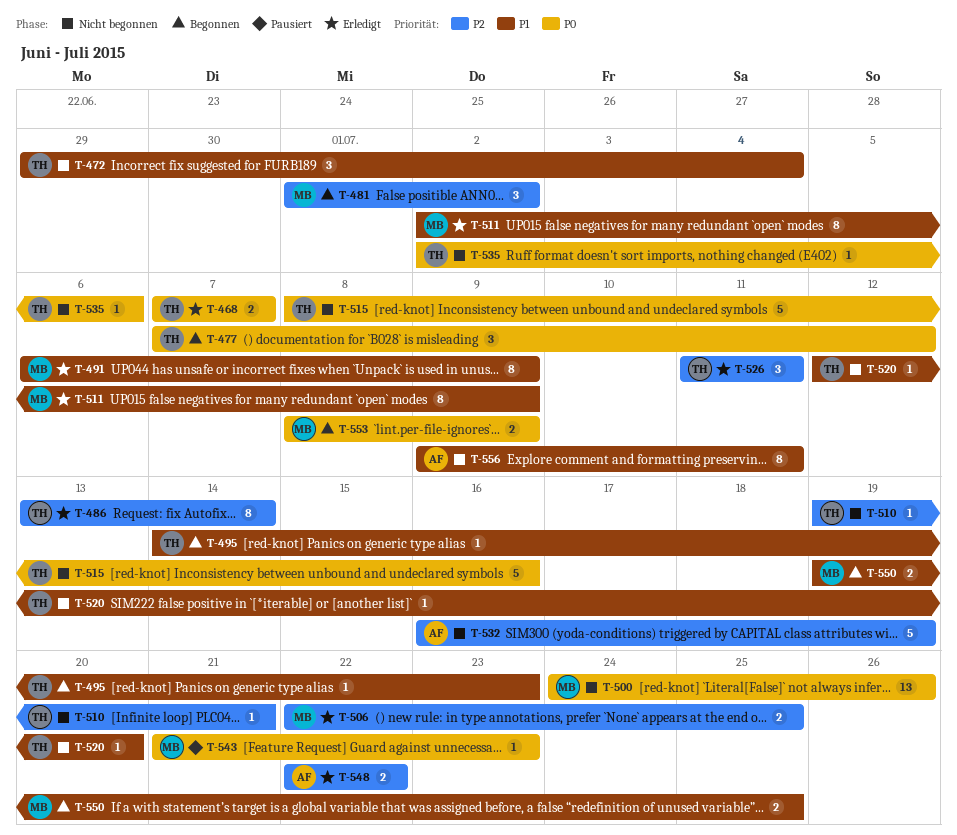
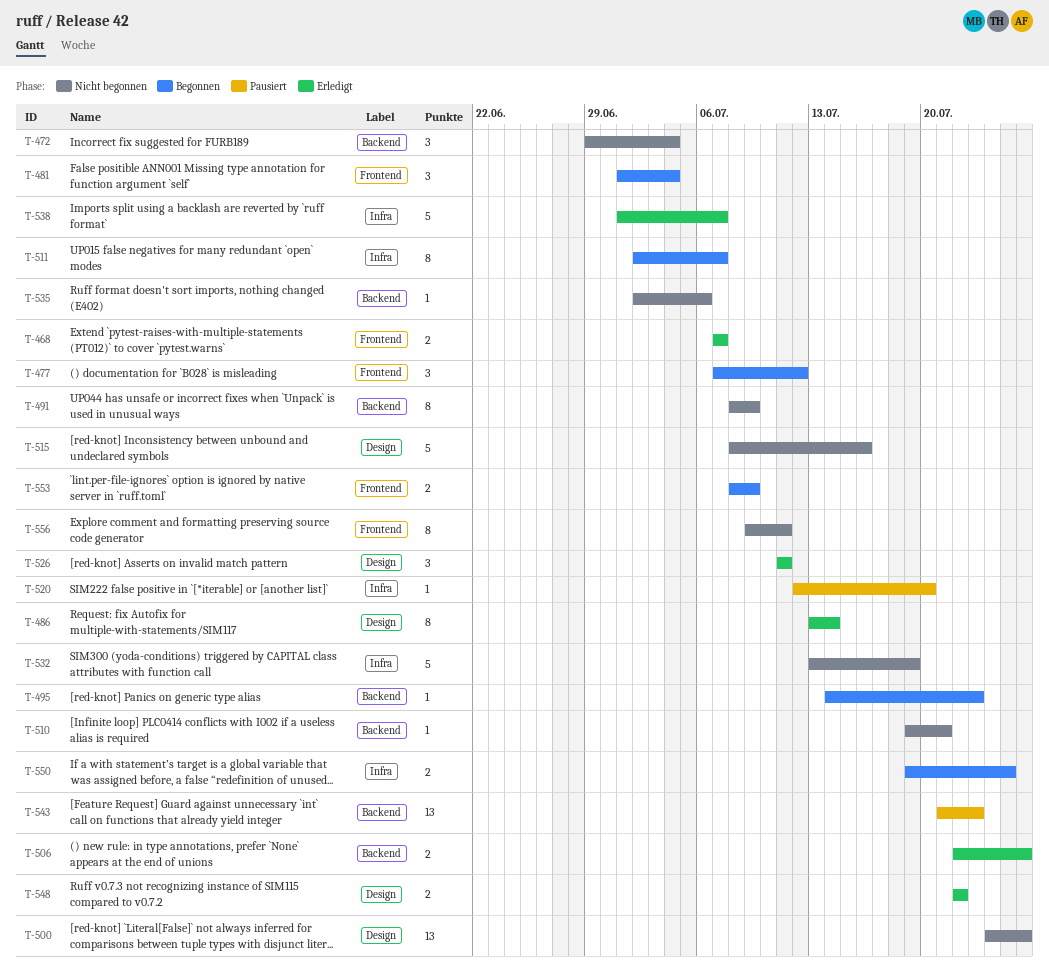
T-481, due: Jul 2 -> Jul 4
T-491, status: Erledigt -> Nicht begonnen
T-491, start: Jul 6 -> Jul 8
T-506, due: Jul 25 -> Jul 26
T-511, status: Erledigt -> Begonnen
T-511, due: Jul 9 -> Jul 7
T-520, status: Nicht begonnen -> Pausiert
T-532, start: Jul 16 -> Jul 13
T-538: none -> present
T-543, estimate: 1 -> 13

